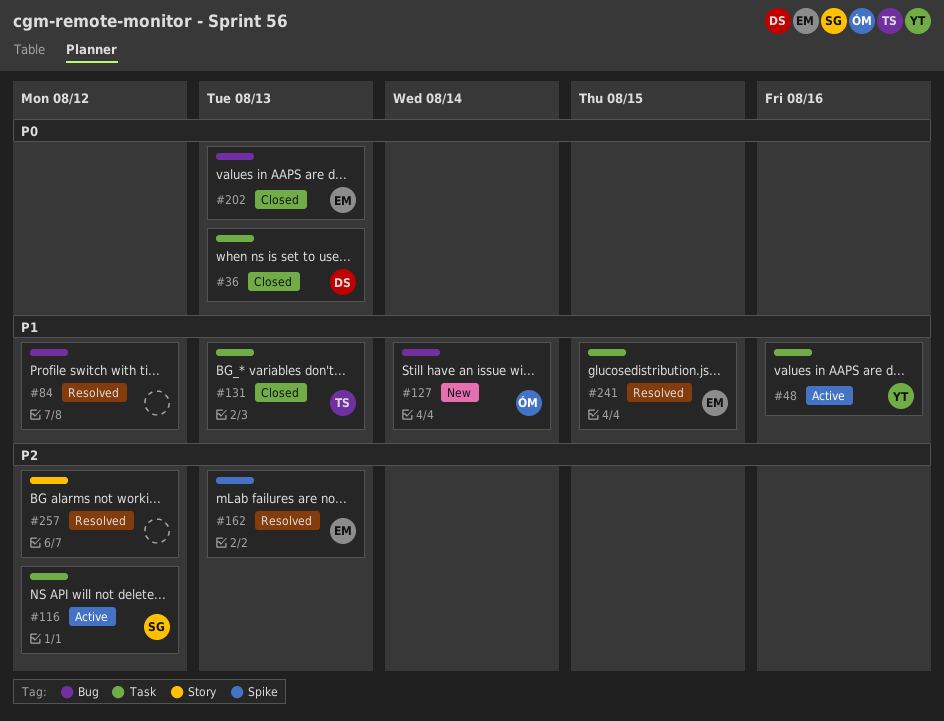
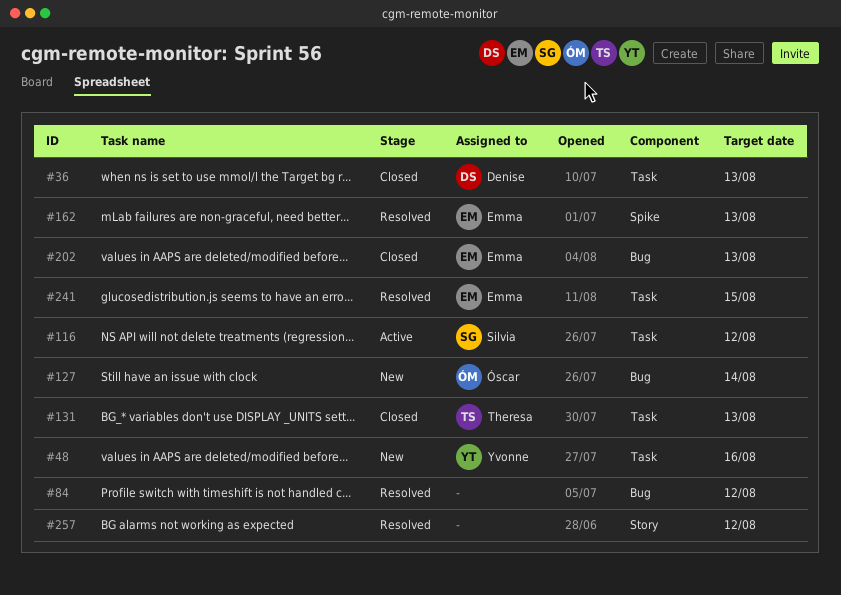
#48, status: Active -> New

